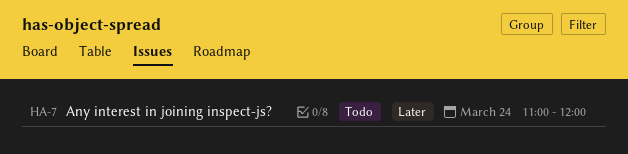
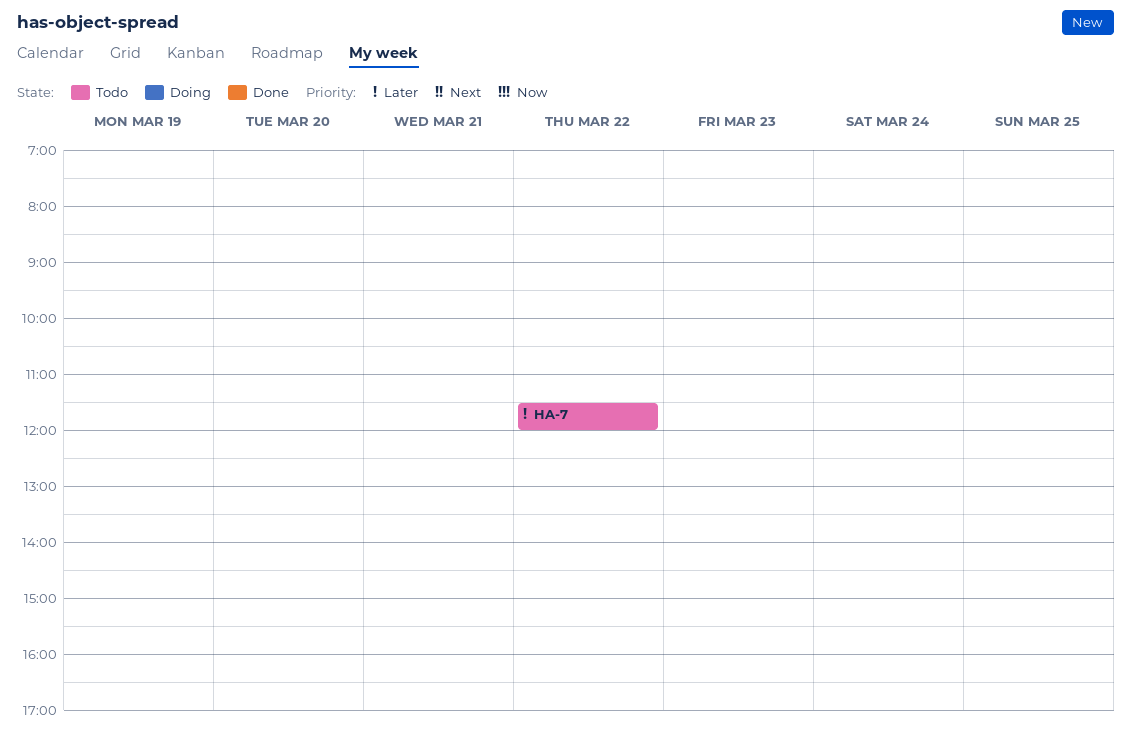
HA-7, day: Mar 24 -> Mar 22
HA-7, begins: 11:00 -> 11:30

